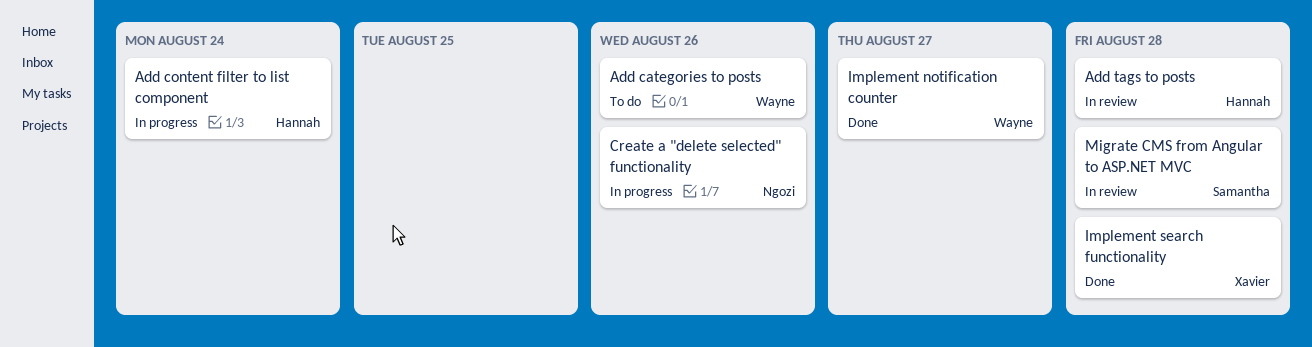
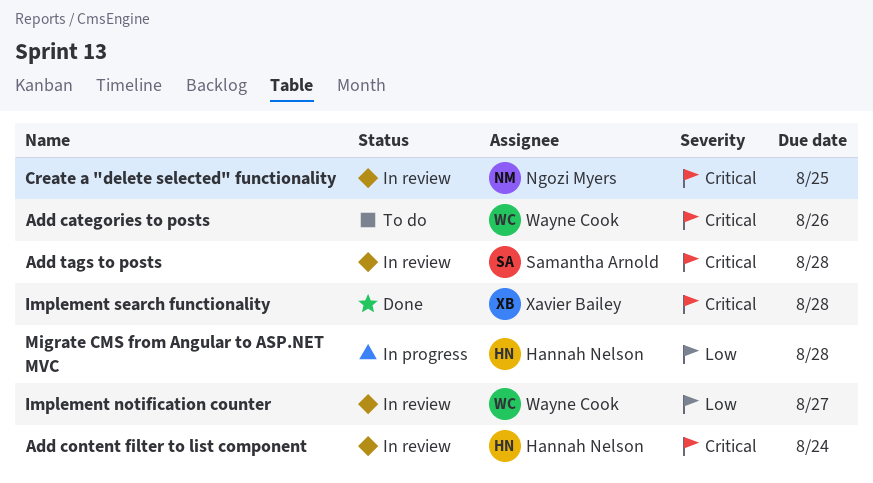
Add content filter to list component, status: In progress -> In review
Add tags to posts, owner: Hannah Nelson -> Samantha Arnold
Create a "delete selected" functionality, status: In progress -> In review
Create a "delete selected" functionality, due: Aug 26 -> Aug 25
Implement notification counter, status: Done -> In review
Migrate CMS from Angular to ASP.NET MVC, status: In review -> In progress
Migrate CMS from Angular to ASP.NET MVC, owner: Samantha Arnold -> Hannah Nelson

